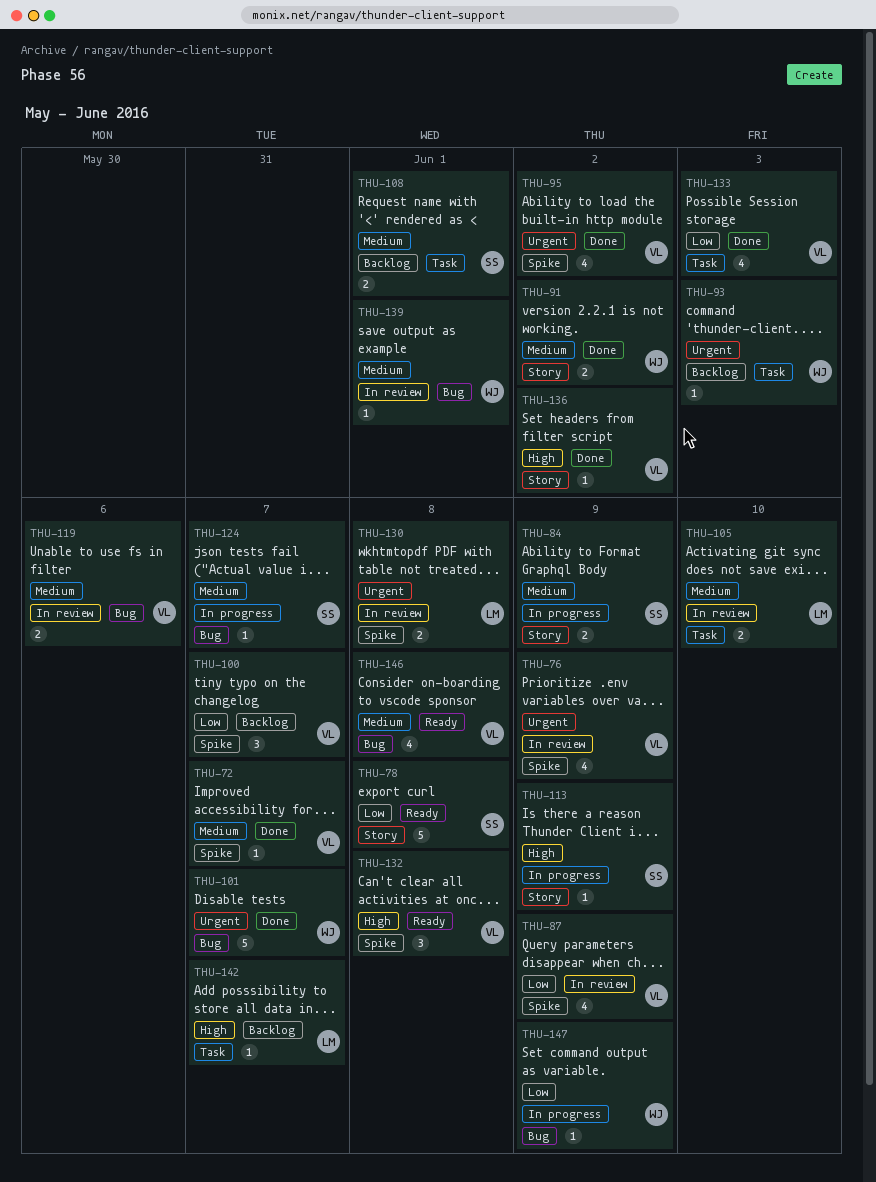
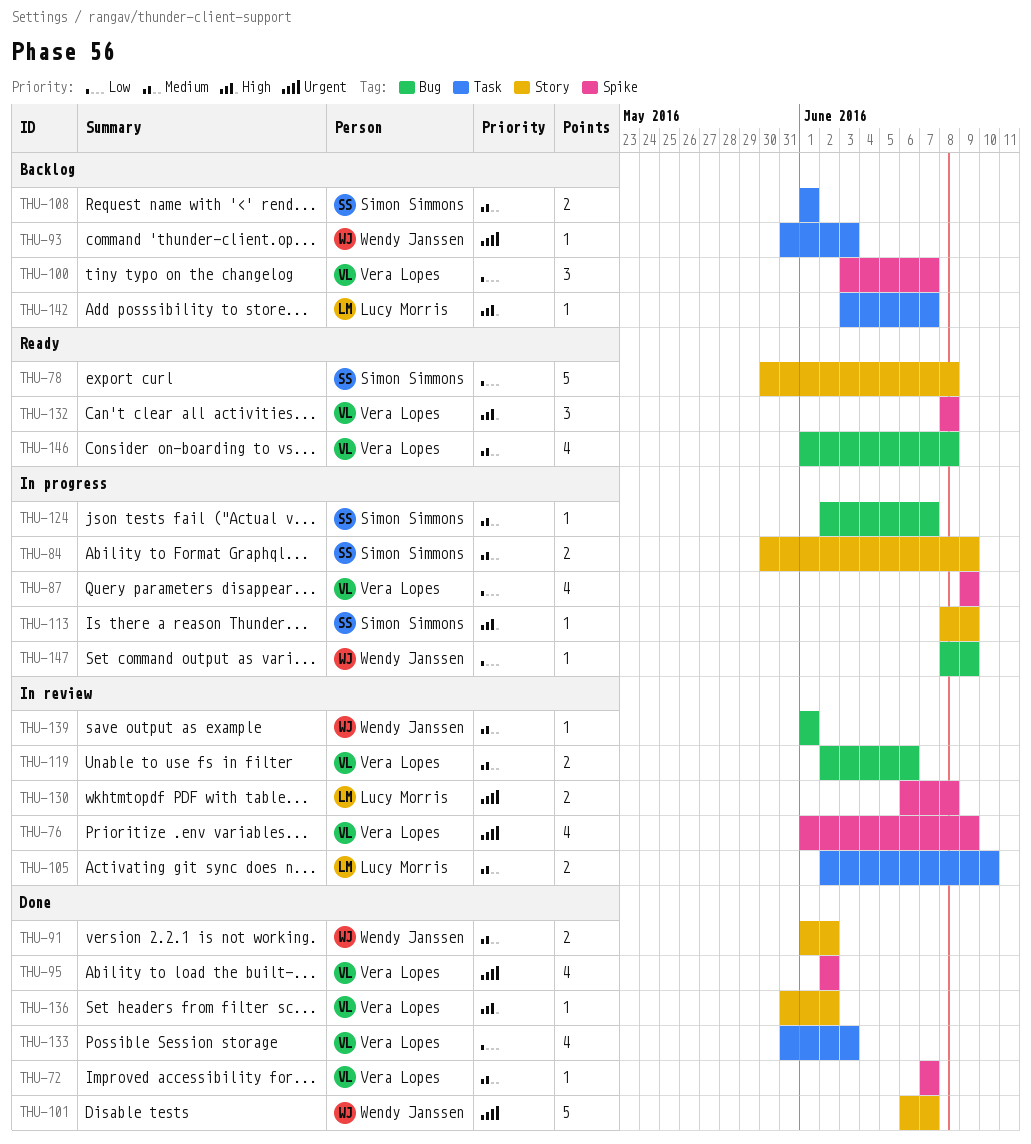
THU-87, status: In review -> In progress
THU-101, label: Bug -> Story

